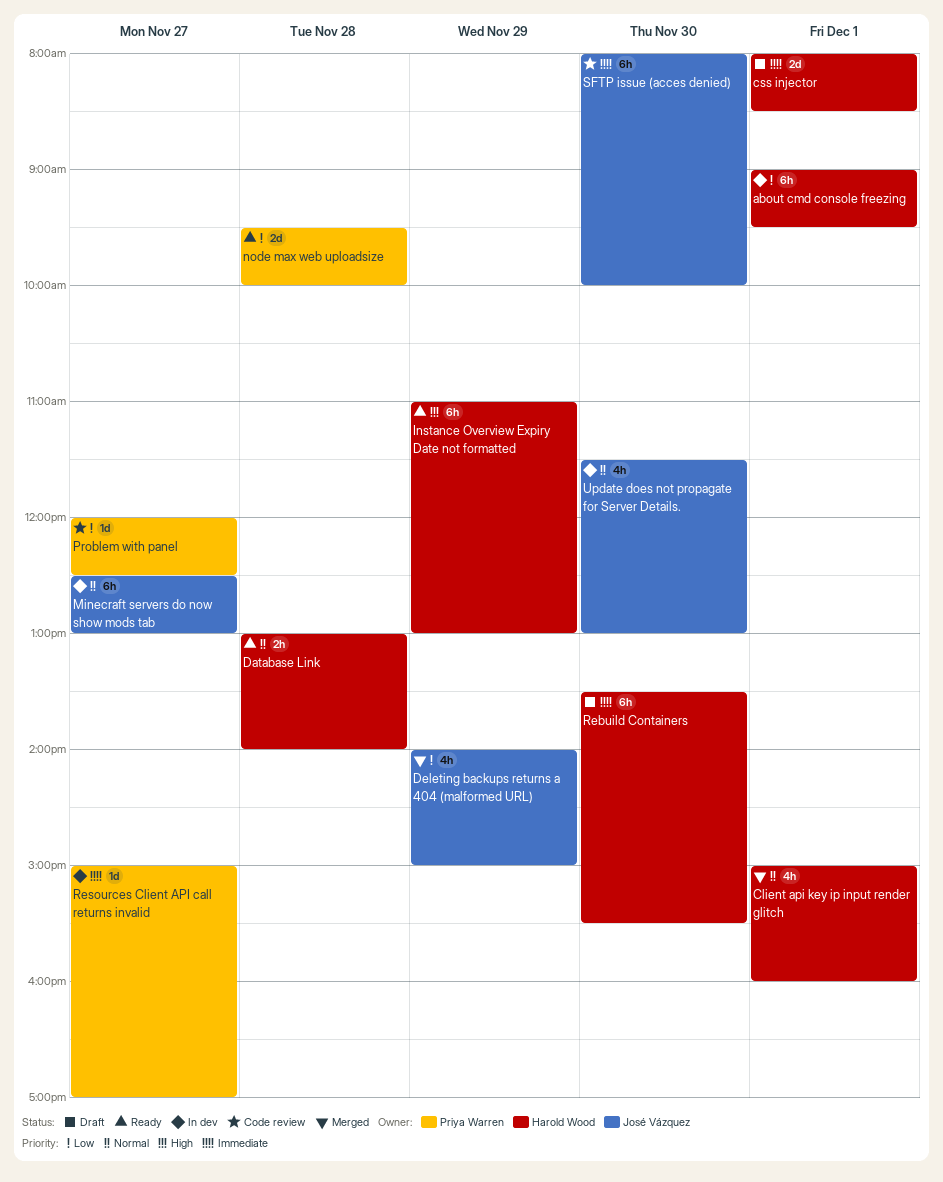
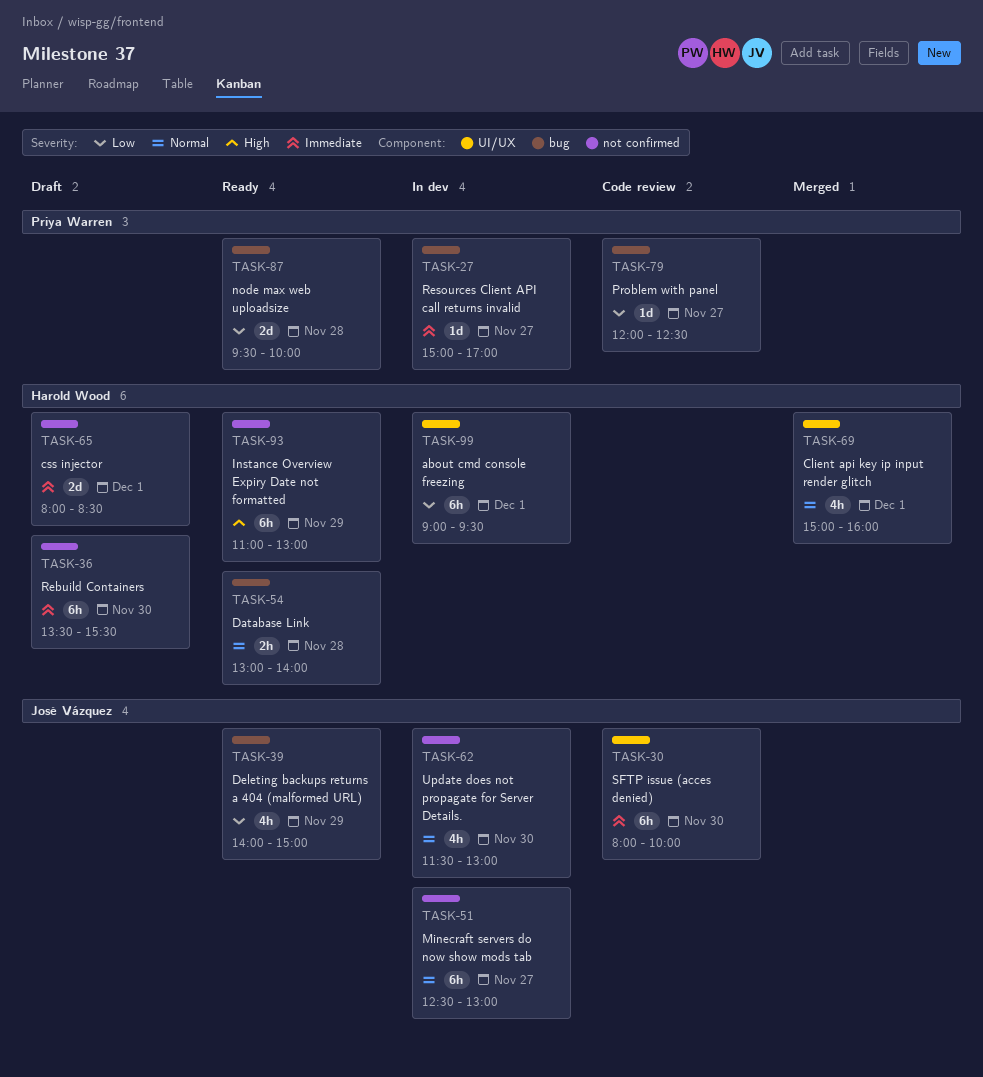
Deleting backups returns a 404 (malformed URL), status: Merged -> Ready

